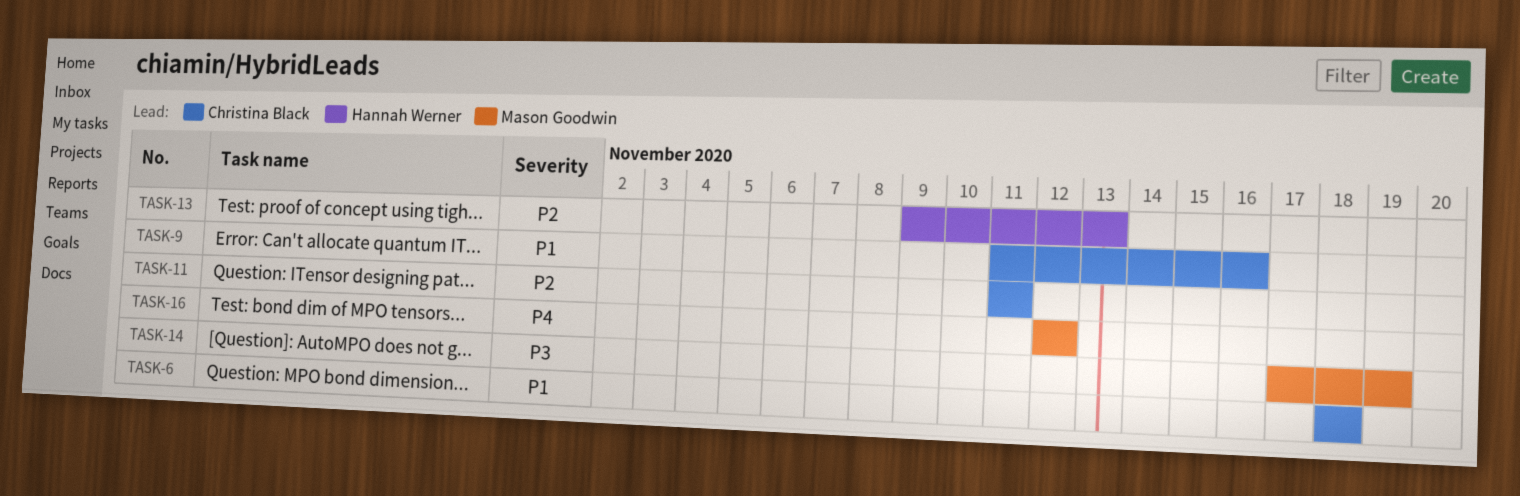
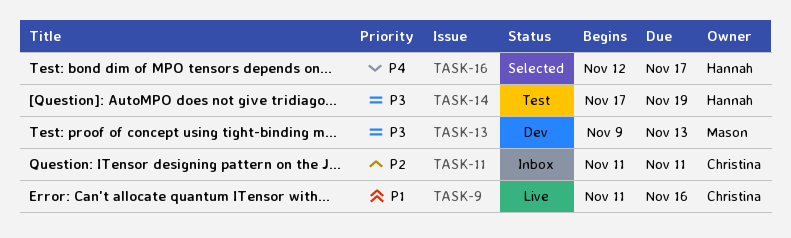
TASK-6: present -> none
TASK-13, owner: Hannah Werner -> Mason Goodwin
TASK-13, priority: P2 -> P3
TASK-14, owner: Mason Goodwin -> Hannah Werner
TASK-16, owner: Mason Goodwin -> Hannah Werner
TASK-16, due: Nov 12 -> Nov 17

